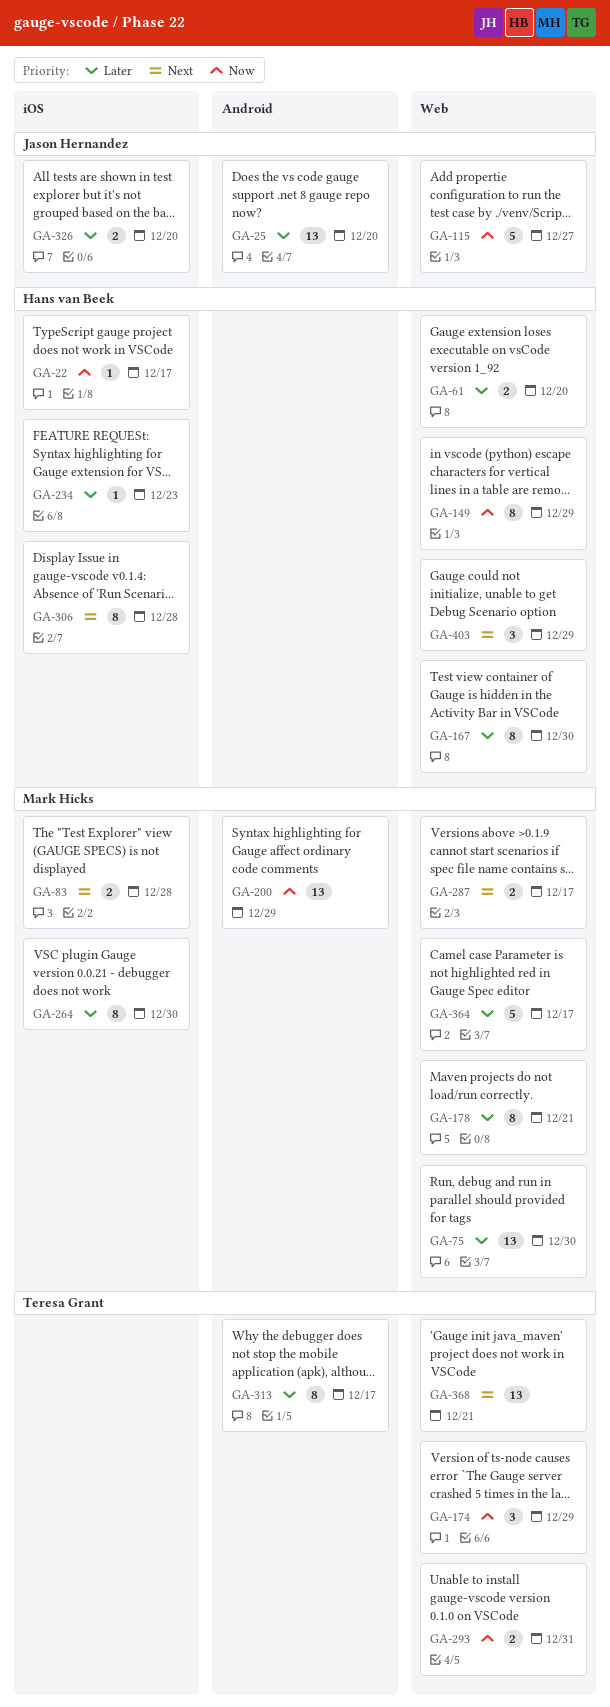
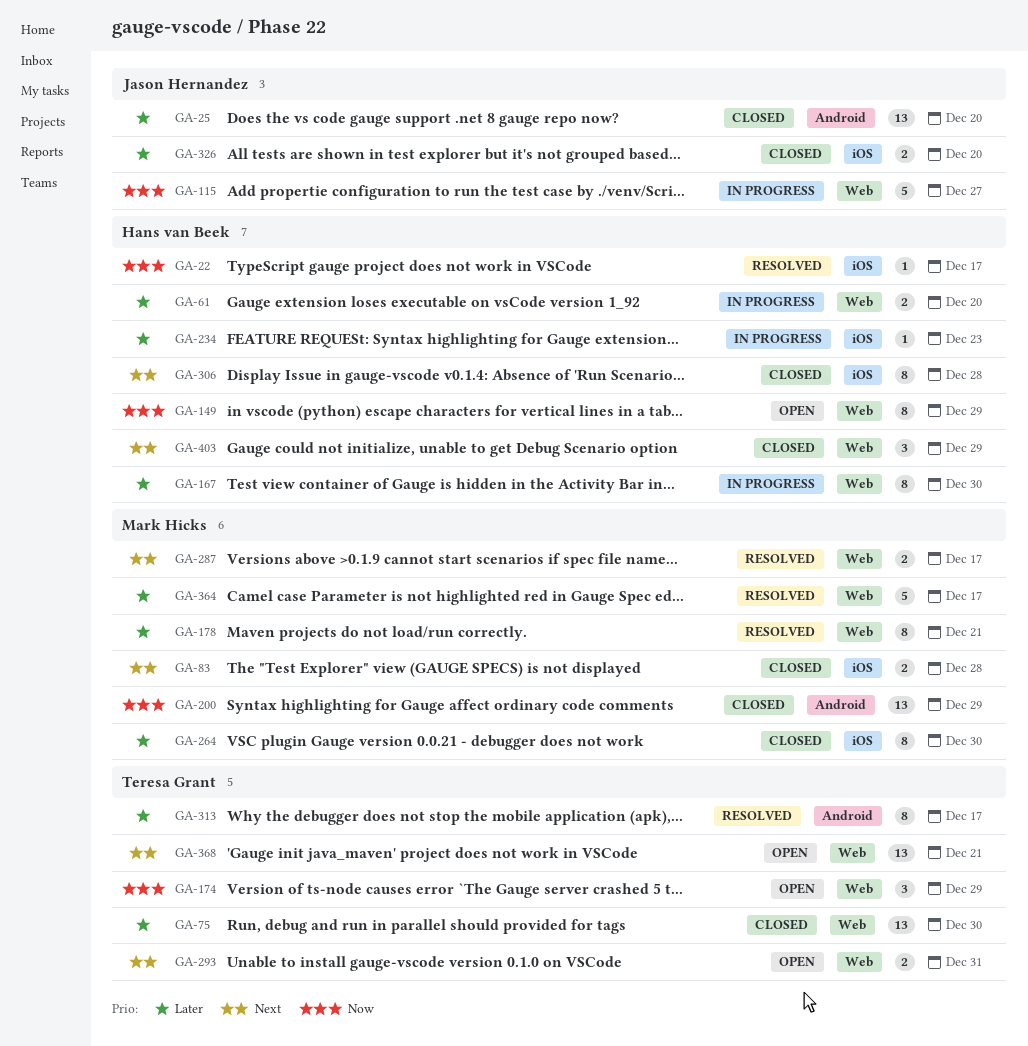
GA-75, owner: Mark Hicks -> Teresa Grant
GA-293, priority: Now -> Next

